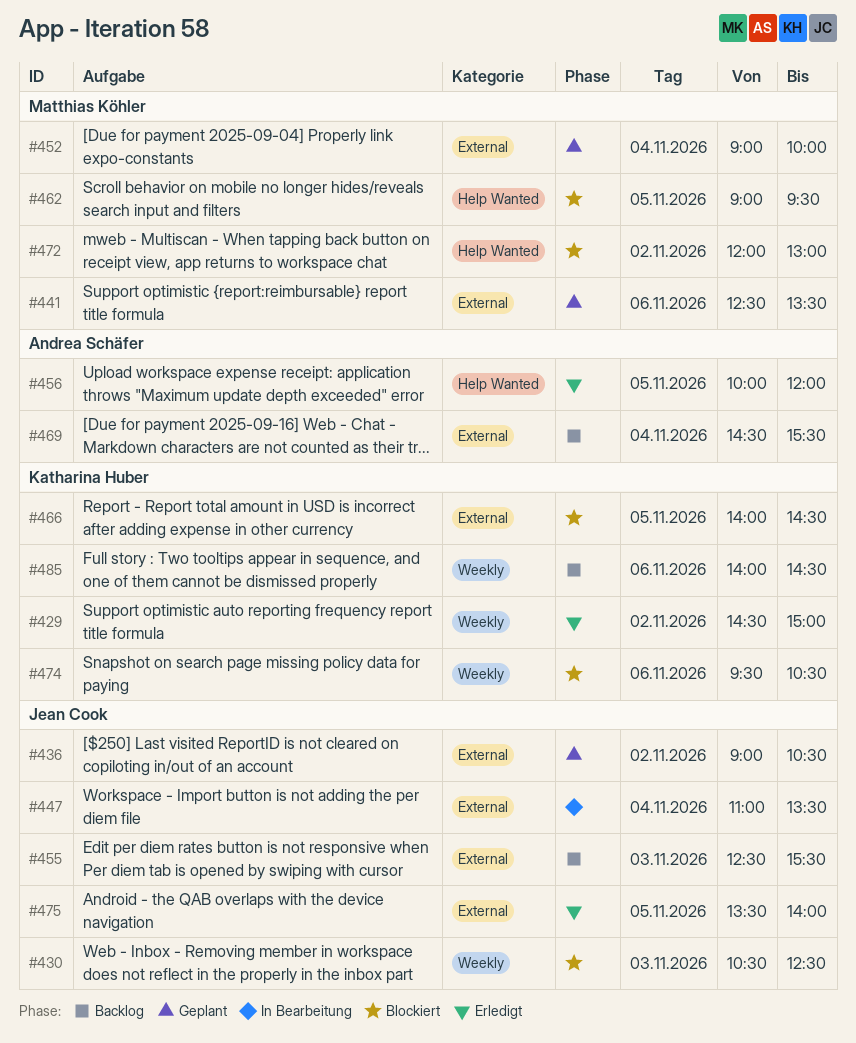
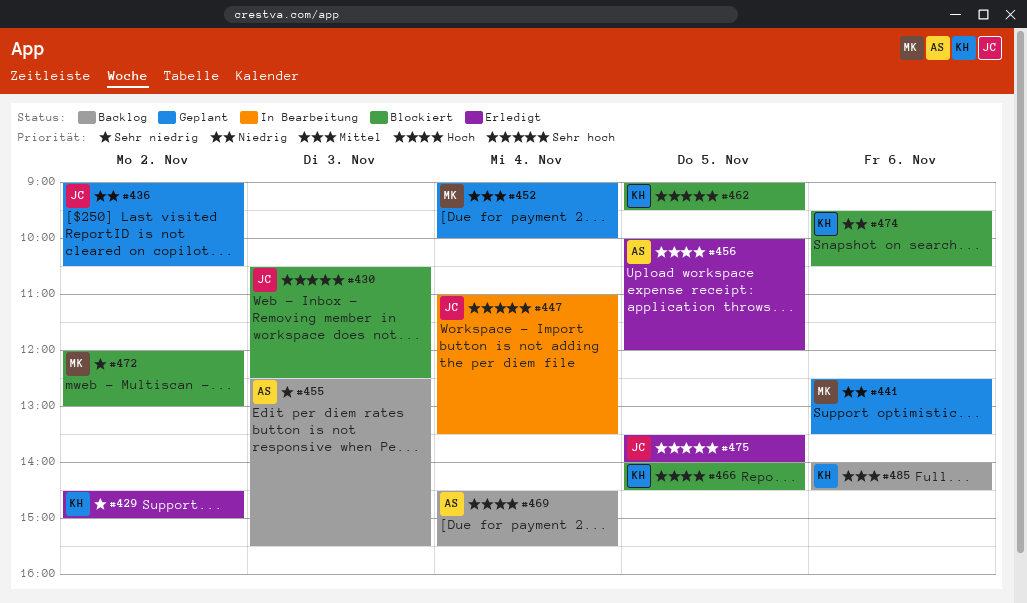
#455, owner: Jean Cook -> Andrea Schäfer
#462, owner: Matthias Köhler -> Katharina Huber

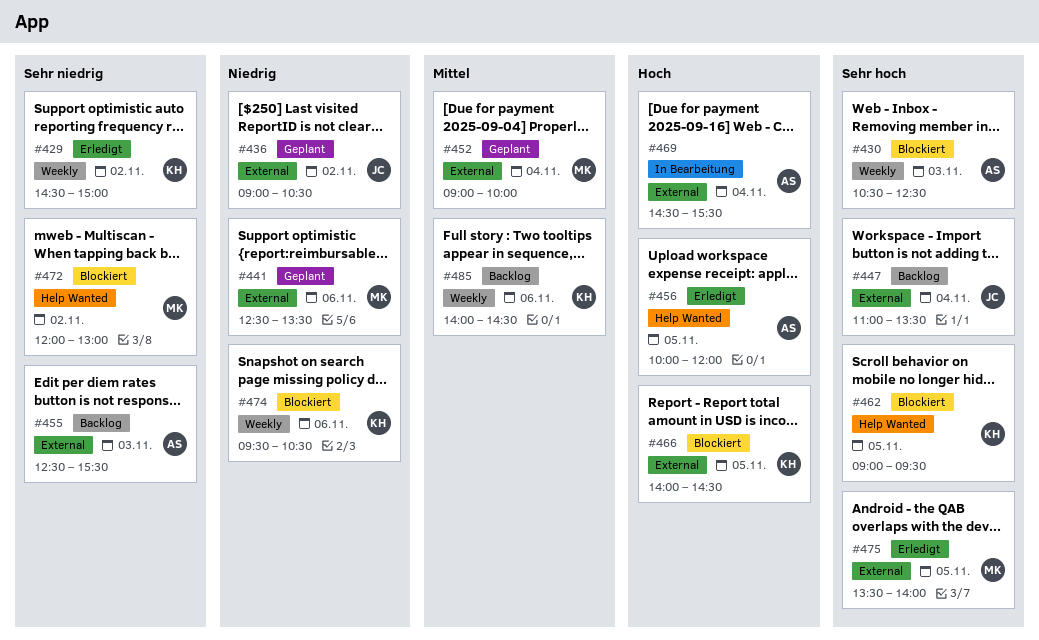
#430, owner: JC -> AS
#447, status: In Bearbeitung -> Backlog
#469, status: Backlog -> In Bearbeitung
#475, owner: JC -> MK

